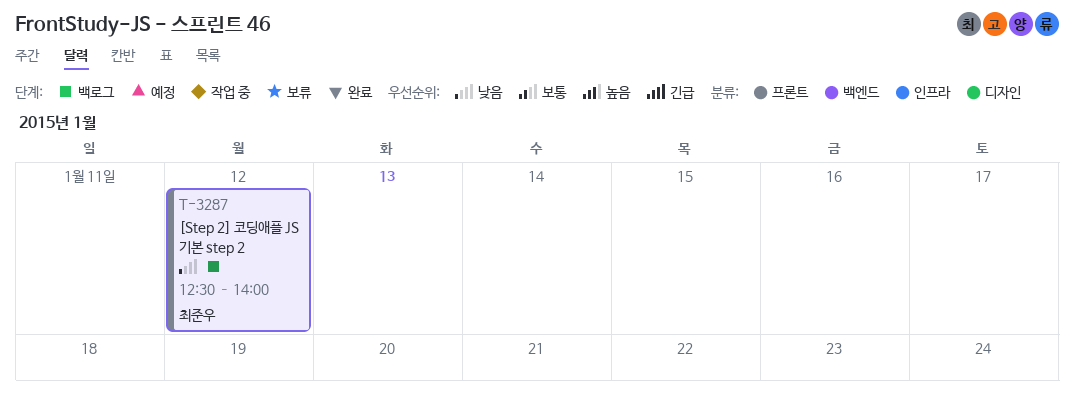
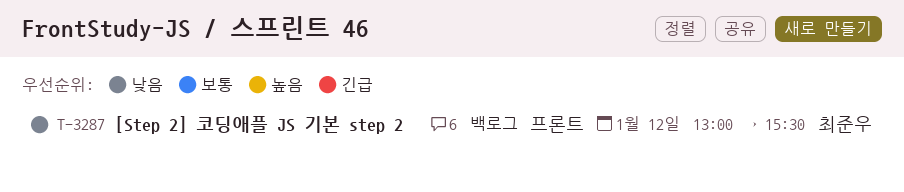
T-3287, begins: 12:30 -> 13:00
T-3287, ends: 14:00 -> 15:30

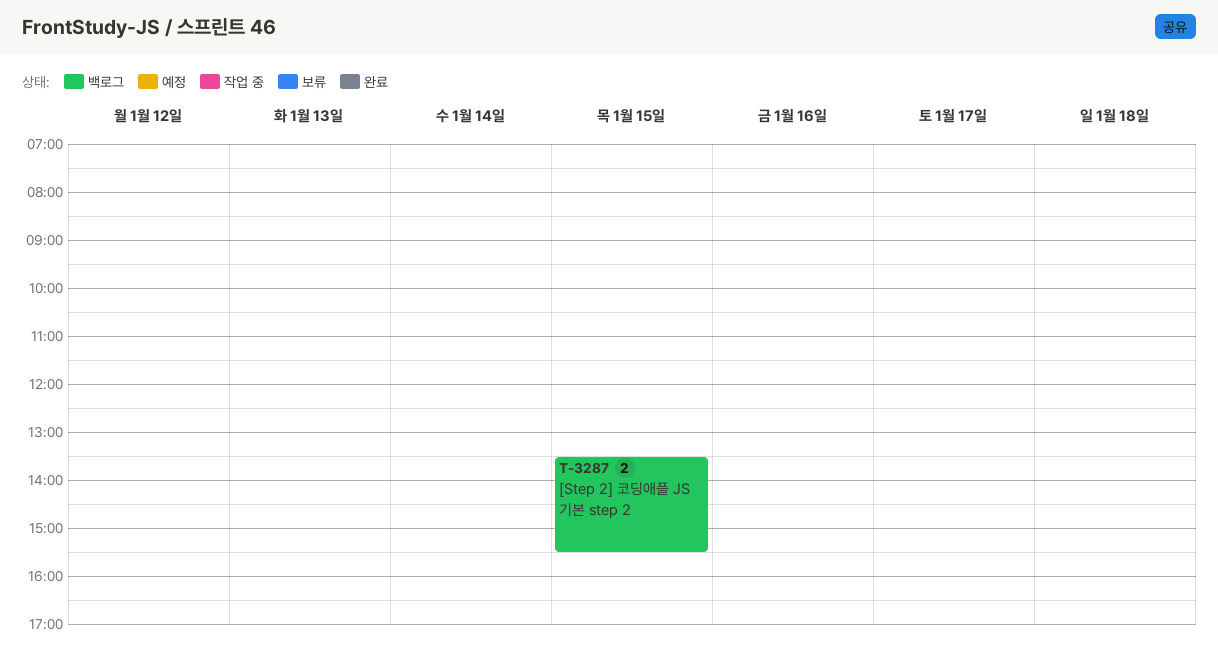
T-3287, day: Jan 12 -> Jan 15
T-3287, begins: 13:00 -> 13:30

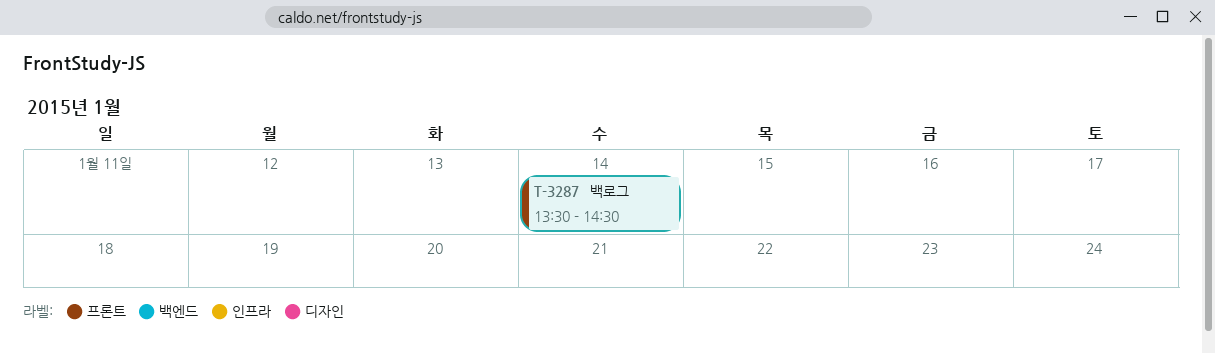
T-3287, day: Jan 15 -> Jan 14
T-3287, ends: 15:30 -> 14:30

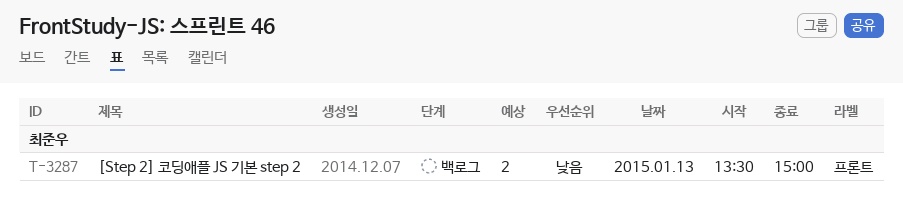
T-3287, day: Jan 14 -> Jan 13
T-3287, ends: 14:30 -> 15:00

